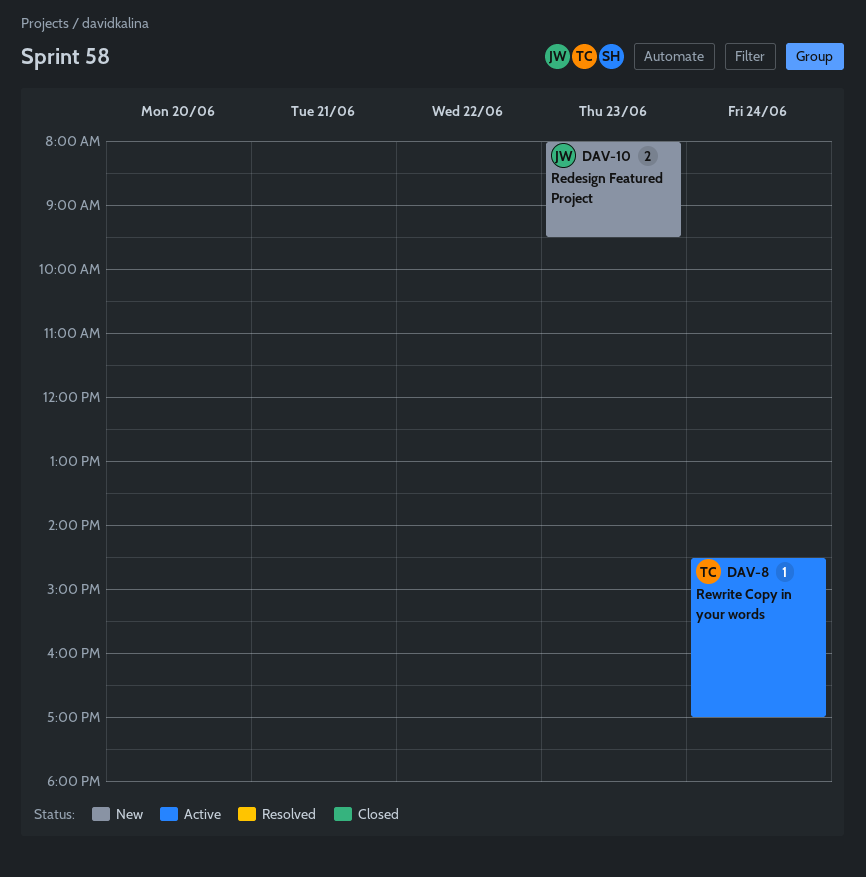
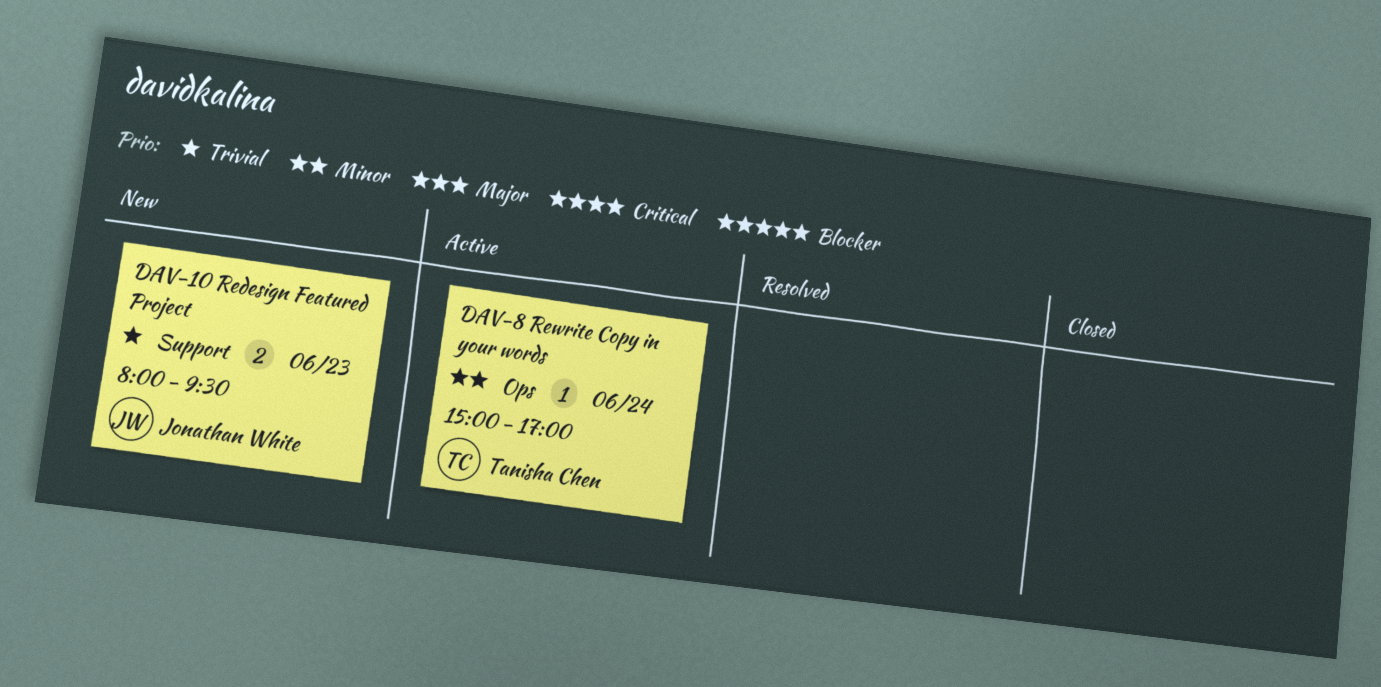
DAV-8, begins: 14:30 -> 15:00

